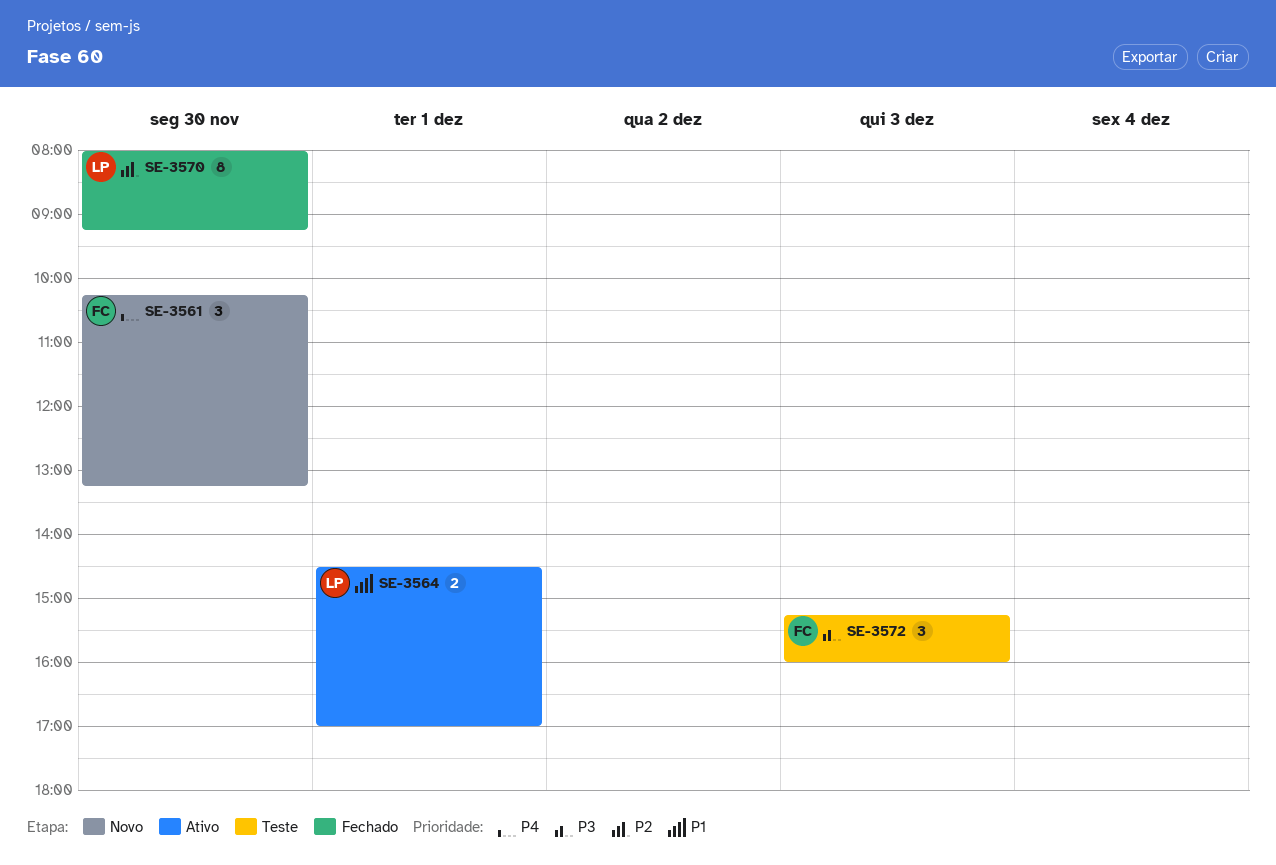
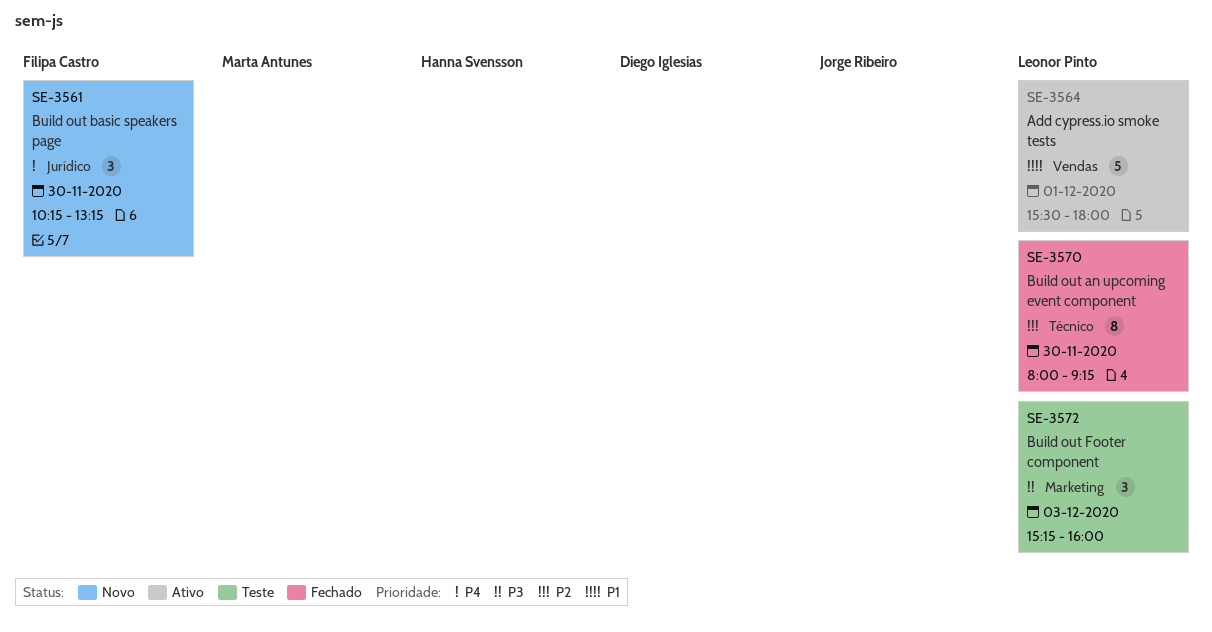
SE-3564, estimate: 2 -> 5
SE-3564, begins: 14:30 -> 15:30
SE-3564, ends: 17:00 -> 18:00
SE-3572, owner: Filipa Castro -> Leonor Pinto

